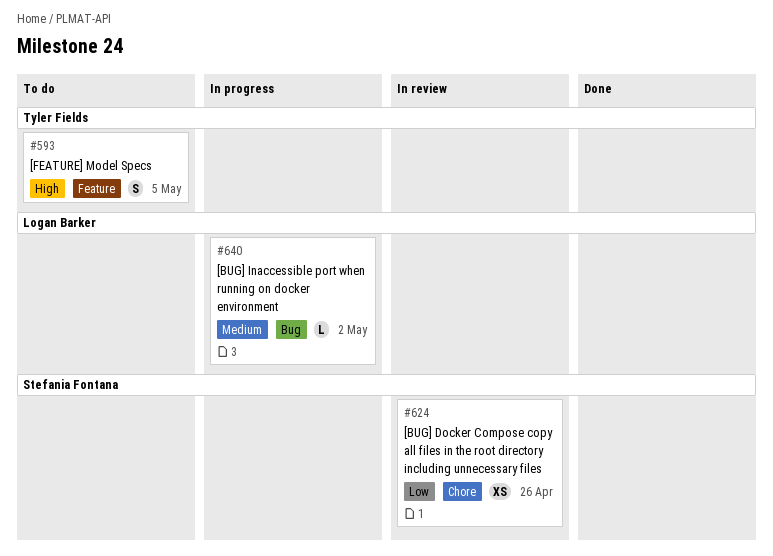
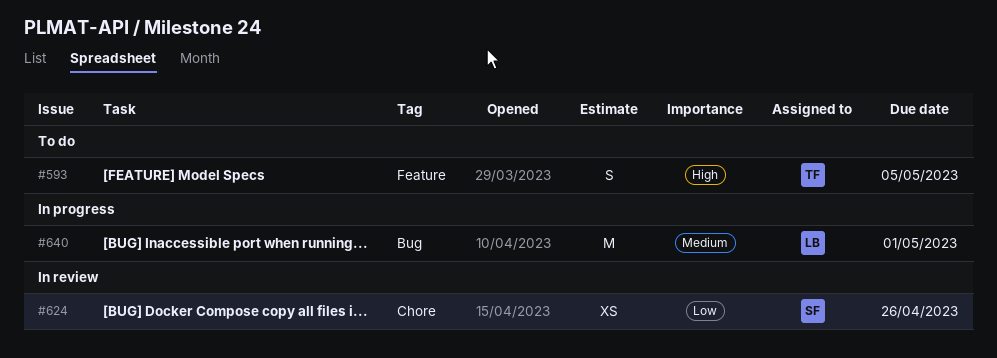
#640, estimate: L -> M
#640, due: May 2 -> May 1

